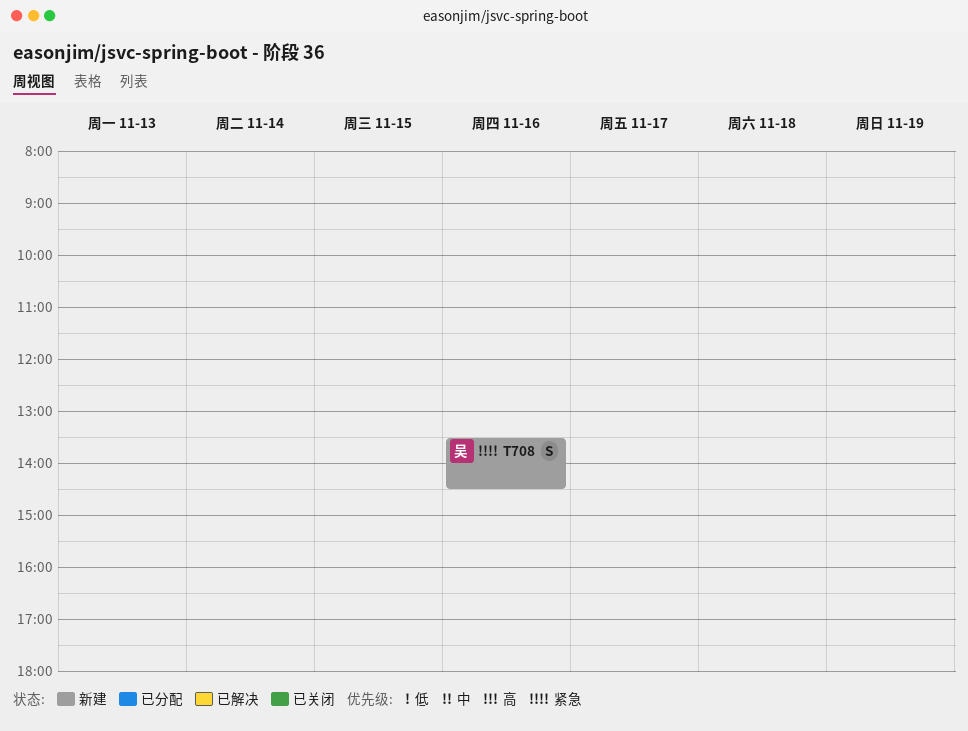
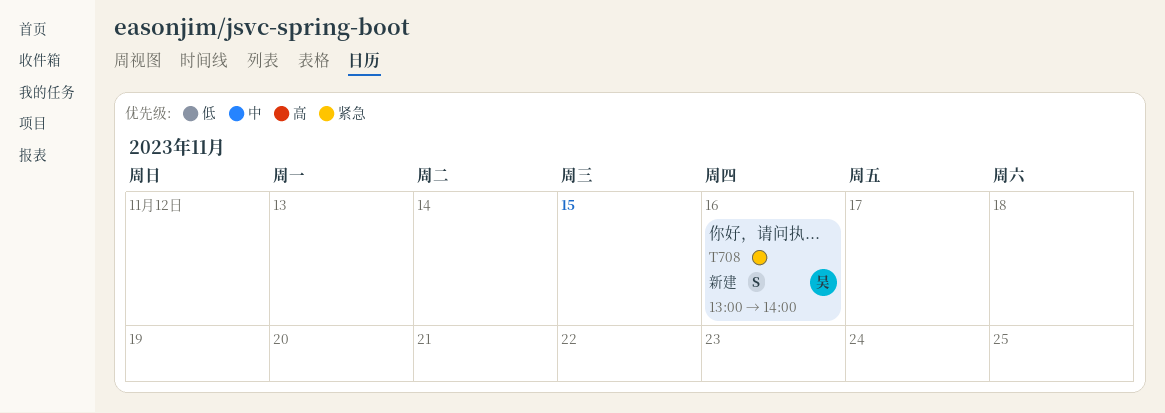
T708, begins: 13:30 -> 13:00
T708, ends: 14:30 -> 14:00

